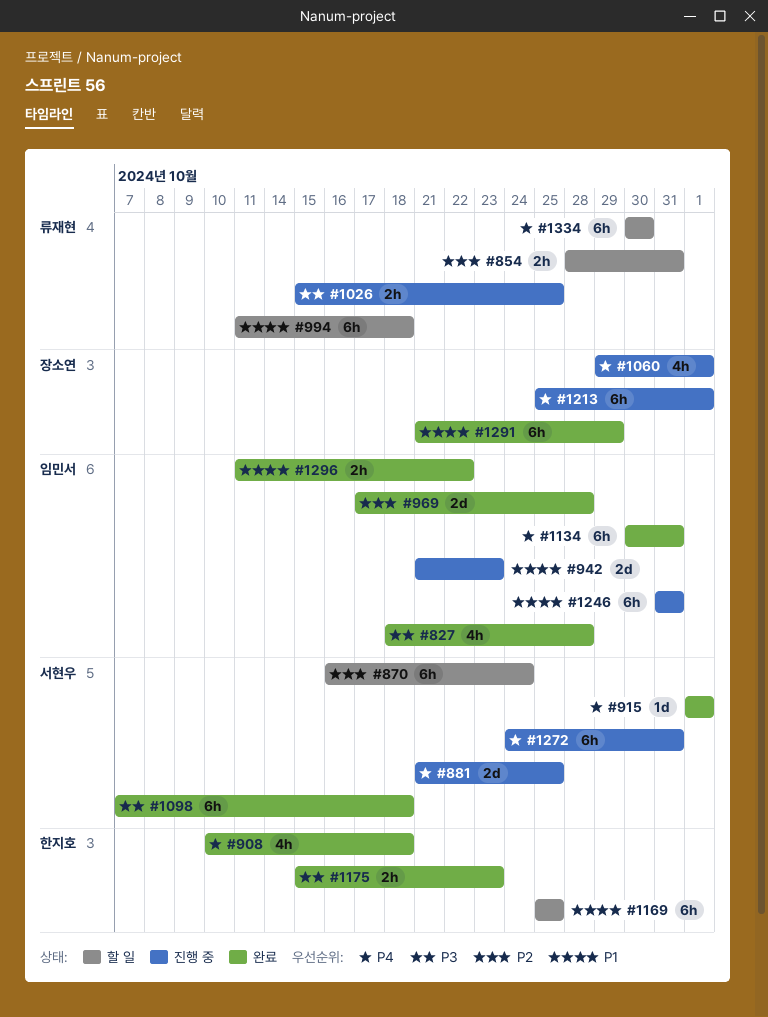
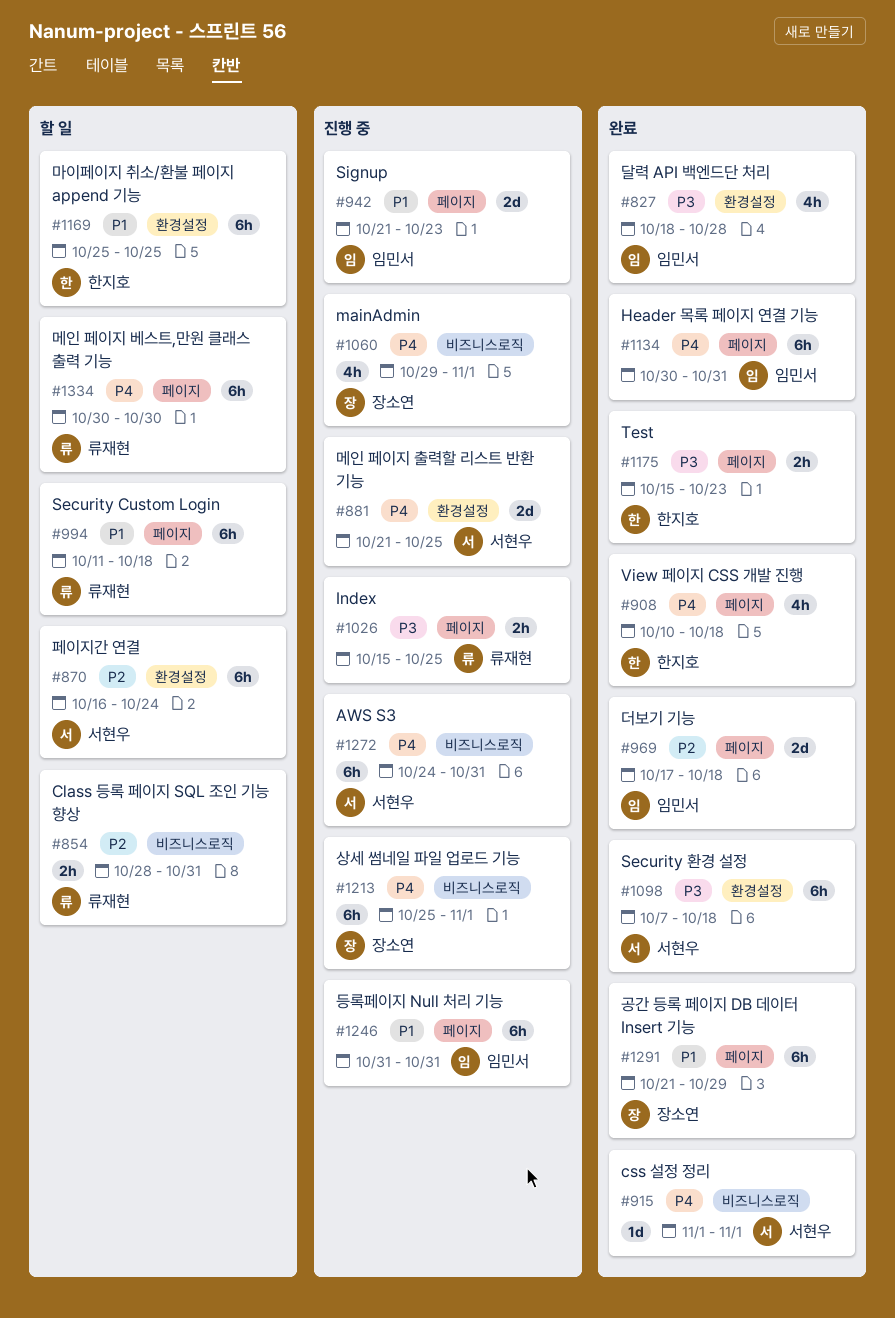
#969, due: Oct 28 -> Oct 18
#1296: present -> none

